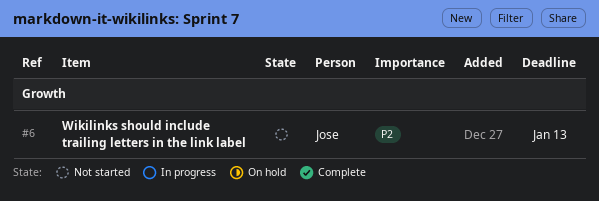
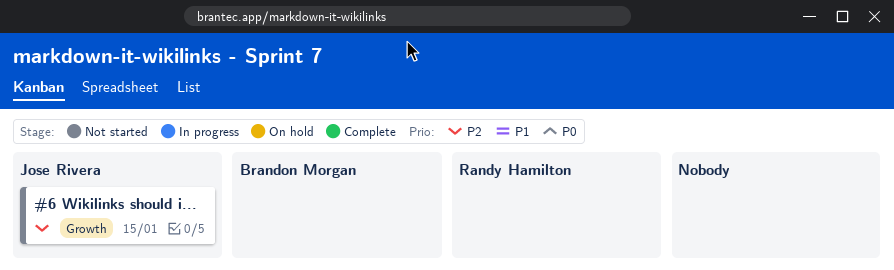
#6, due: Jan 13 -> Jan 15

